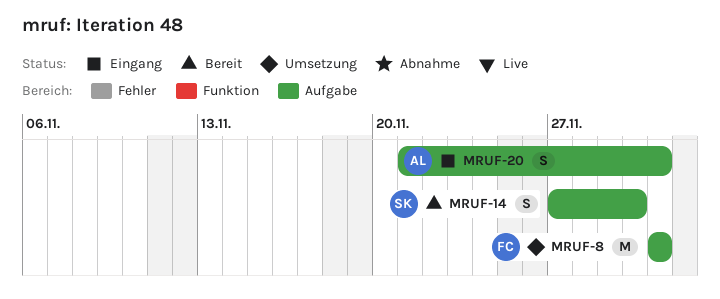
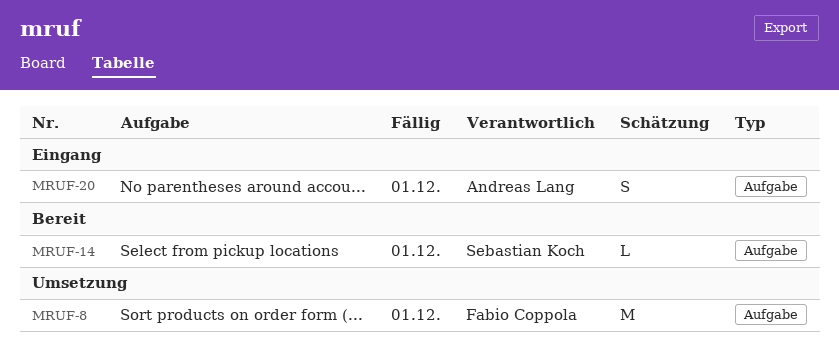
MRUF-14, estimate: S -> L
MRUF-14, due: Nov 30 -> Dec 1

